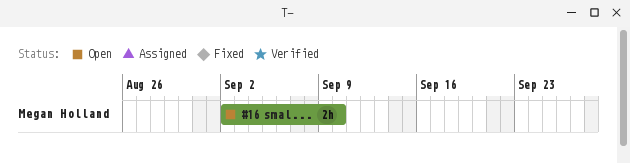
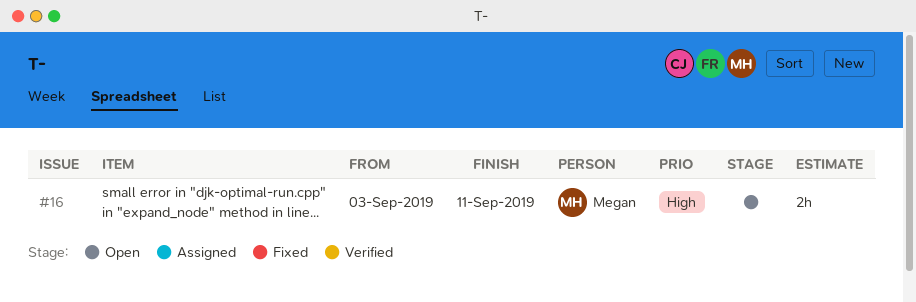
#16, start: Sep 2 -> Sep 3
#16, due: Sep 10 -> Sep 11

